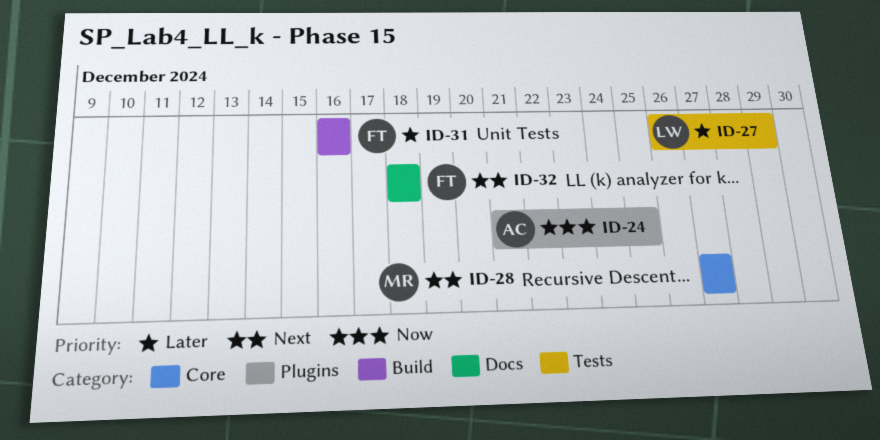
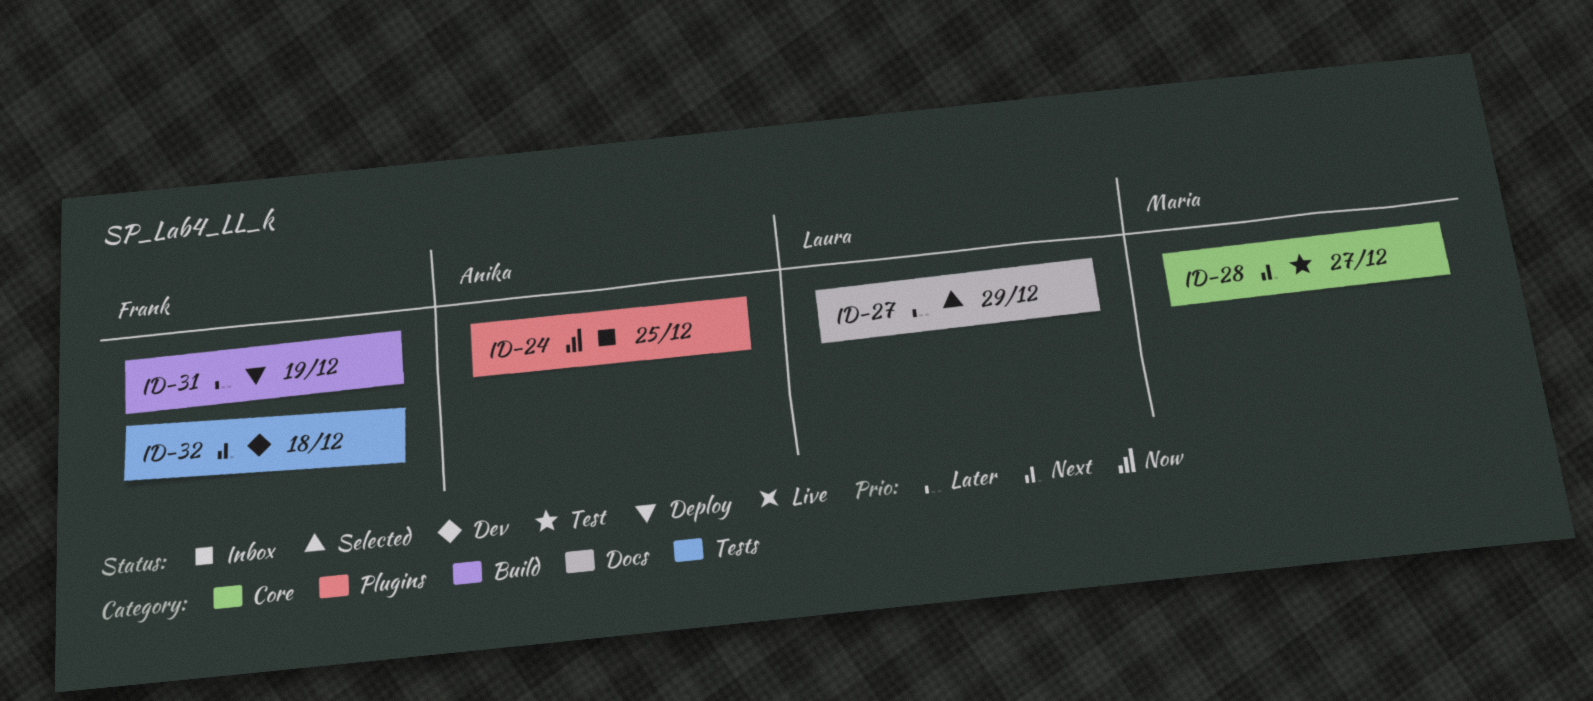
ID-27, label: Tests -> Docs
ID-31, due: Dec 16 -> Dec 19
ID-32, label: Docs -> Tests

